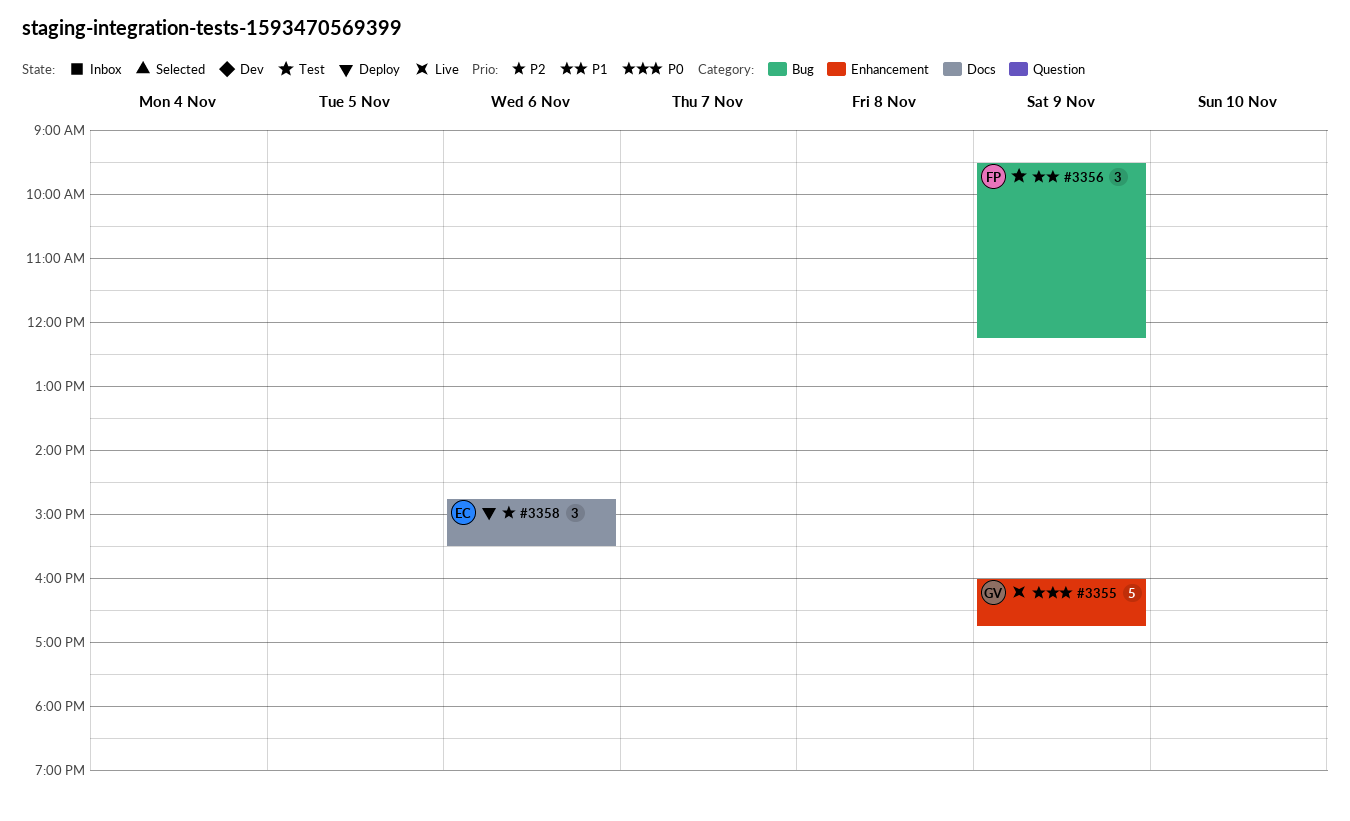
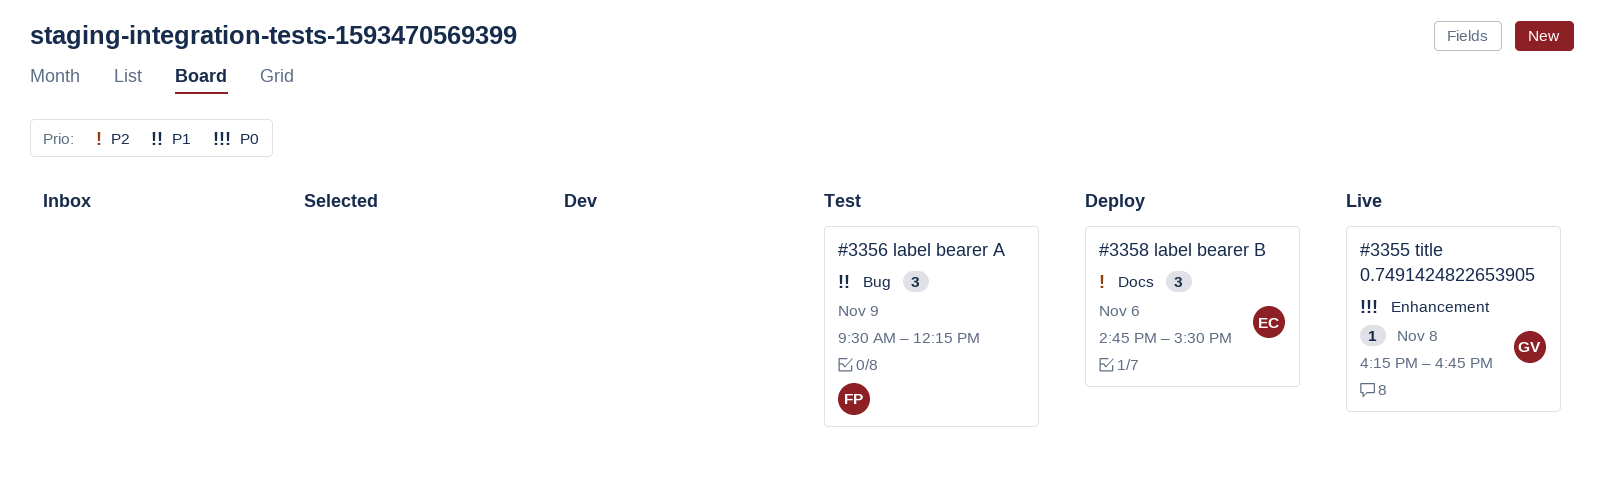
#3355, estimate: 5 -> 1
#3355, day: Nov 9 -> Nov 8
#3355, begins: 16:00 -> 16:15

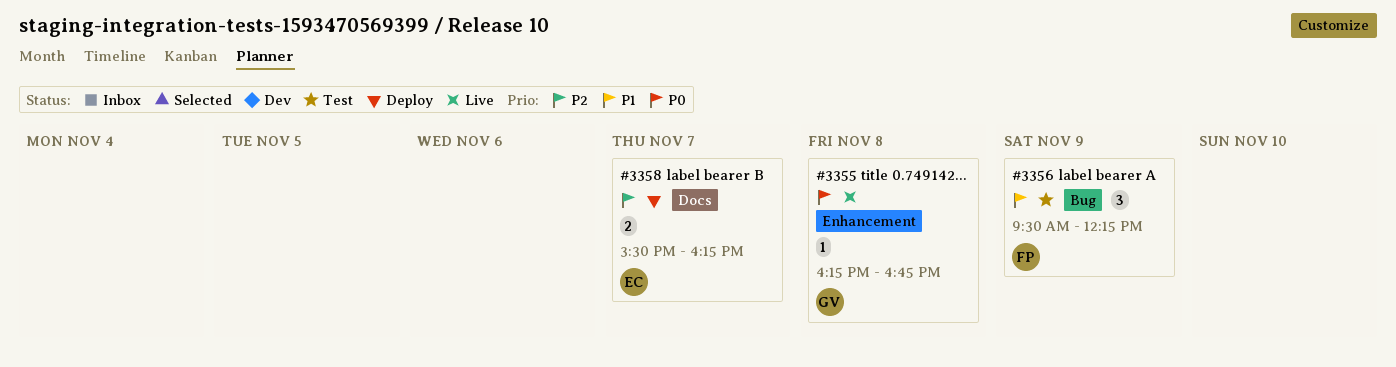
#3358, estimate: 3 -> 2
#3358, day: Nov 6 -> Nov 7
#3358, begins: 14:45 -> 15:30
#3358, ends: 15:30 -> 16:15

